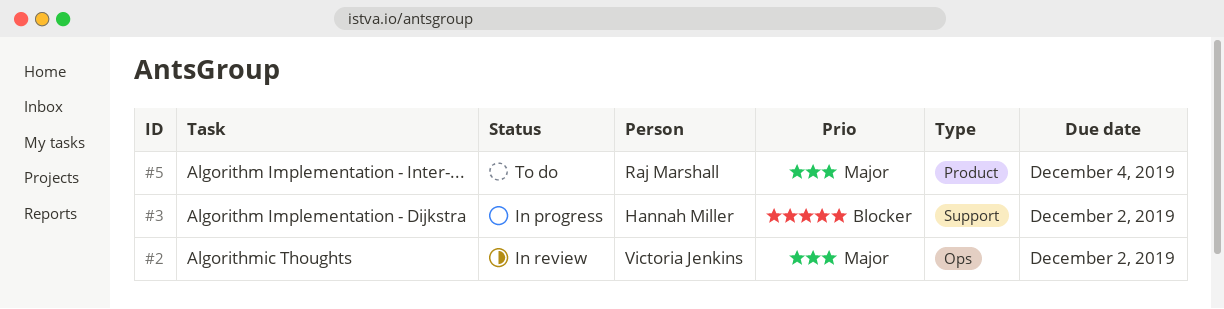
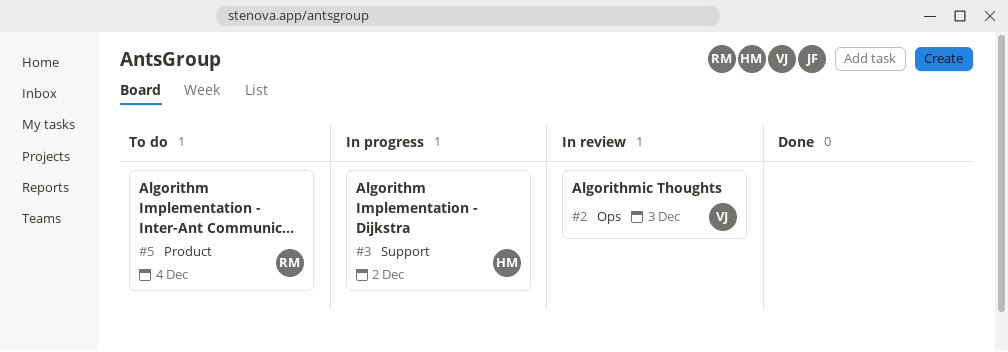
#2, due: Dec 2 -> Dec 3

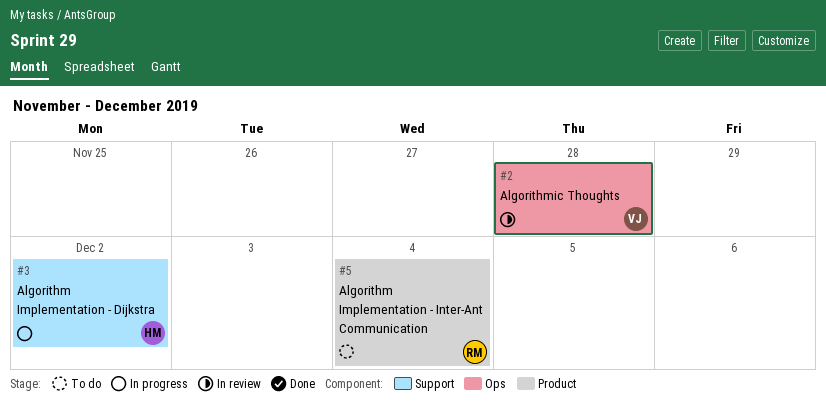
#2, due: Dec 3 -> Nov 28

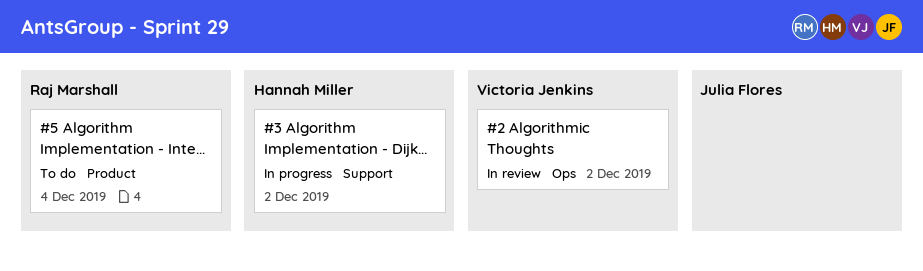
#2, due: Nov 28 -> Dec 2

